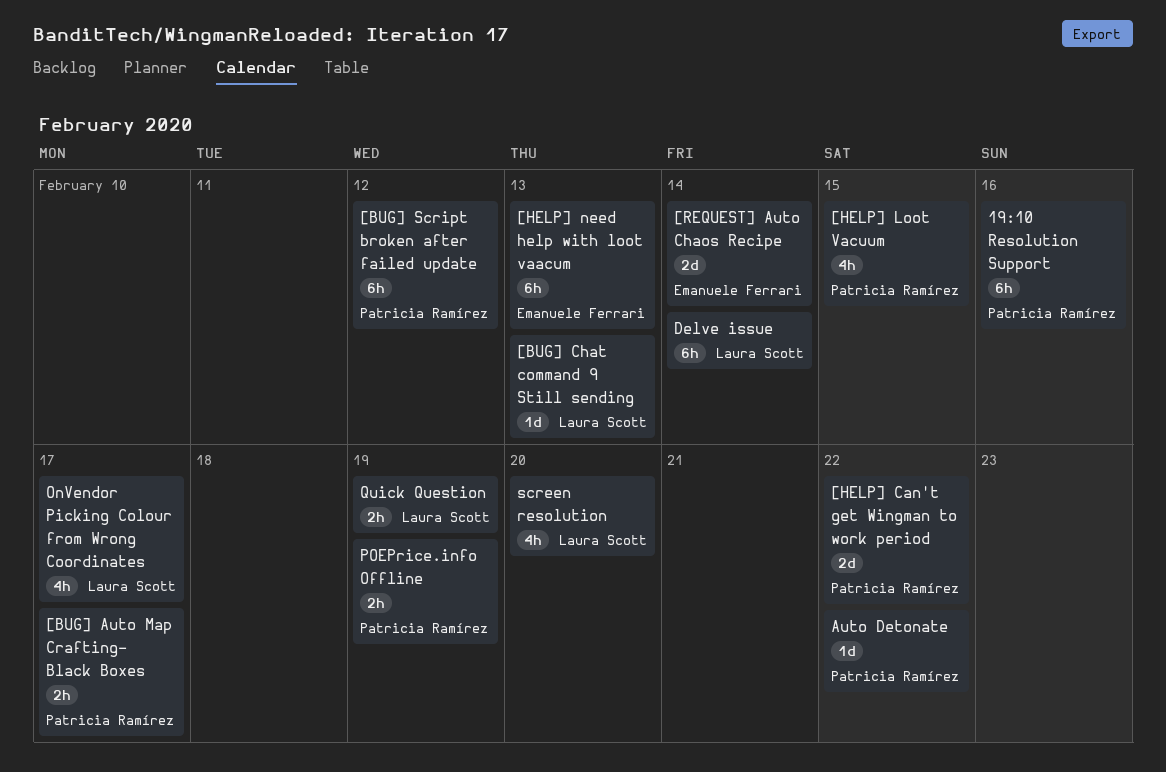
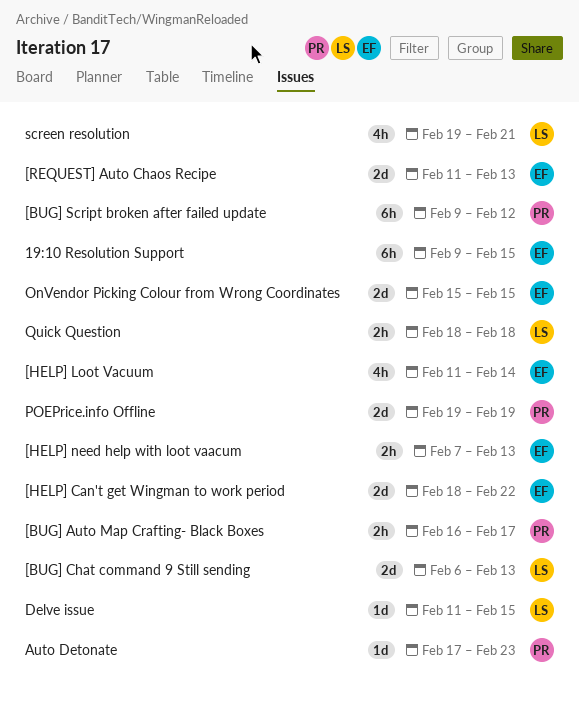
19:10 Resolution Support, owner: Patricia Ramírez -> Emanuele Ferrari
19:10 Resolution Support, due: Feb 16 -> Feb 15
[BUG] Chat command 9 Still sending, estimate: 1d -> 2d
[HELP] Can't get Wingman to work period, owner: Patricia Ramírez -> Emanuele Ferrari
[HELP] Loot Vacuum, owner: Patricia Ramírez -> Emanuele Ferrari
[HELP] Loot Vacuum, due: Feb 15 -> Feb 14
[HELP] need help with loot vaacum, estimate: 6h -> 2h
[REQUEST] Auto Chaos Recipe, due: Feb 14 -> Feb 13
Auto Detonate, due: Feb 22 -> Feb 23
Delve issue, estimate: 6h -> 1d
Delve issue, due: Feb 14 -> Feb 15
OnVendor Picking Colour from Wrong Coordinates, owner: Laura Scott -> Emanuele Ferrari
OnVendor Picking Colour from Wrong Coordinates, estimate: 4h -> 2d
OnVendor Picking Colour from Wrong Coordinates, due: Feb 17 -> Feb 15
POEPrice.info Offline, estimate: 2h -> 2d
Quick Question, due: Feb 19 -> Feb 18
screen resolution, due: Feb 20 -> Feb 21

